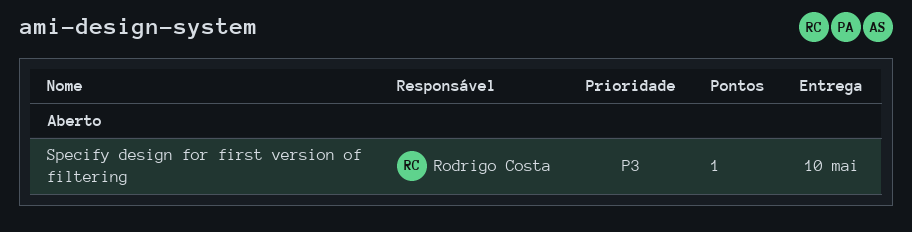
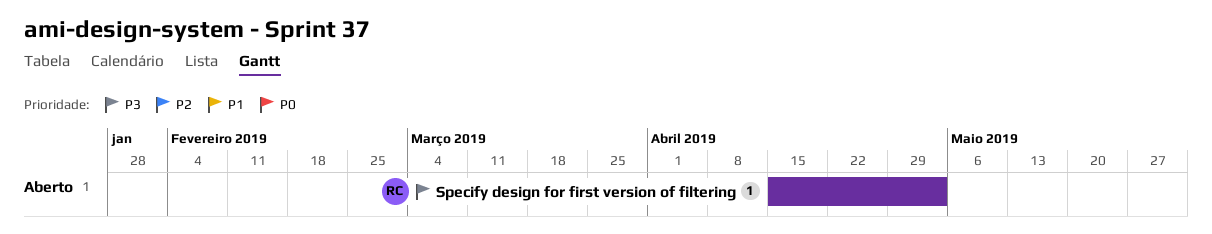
Specify design for first version of filtering, due: May 10 -> May 3

